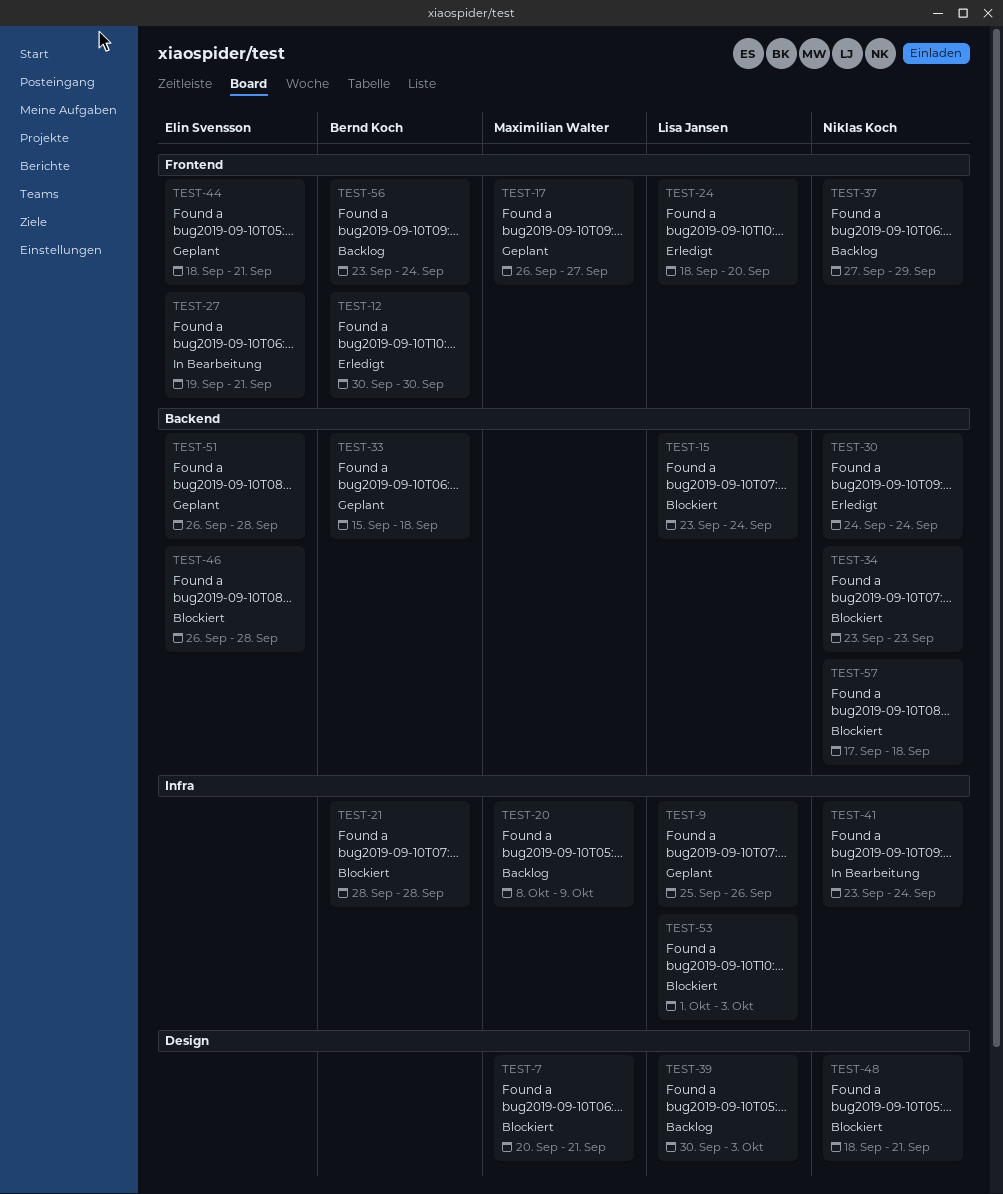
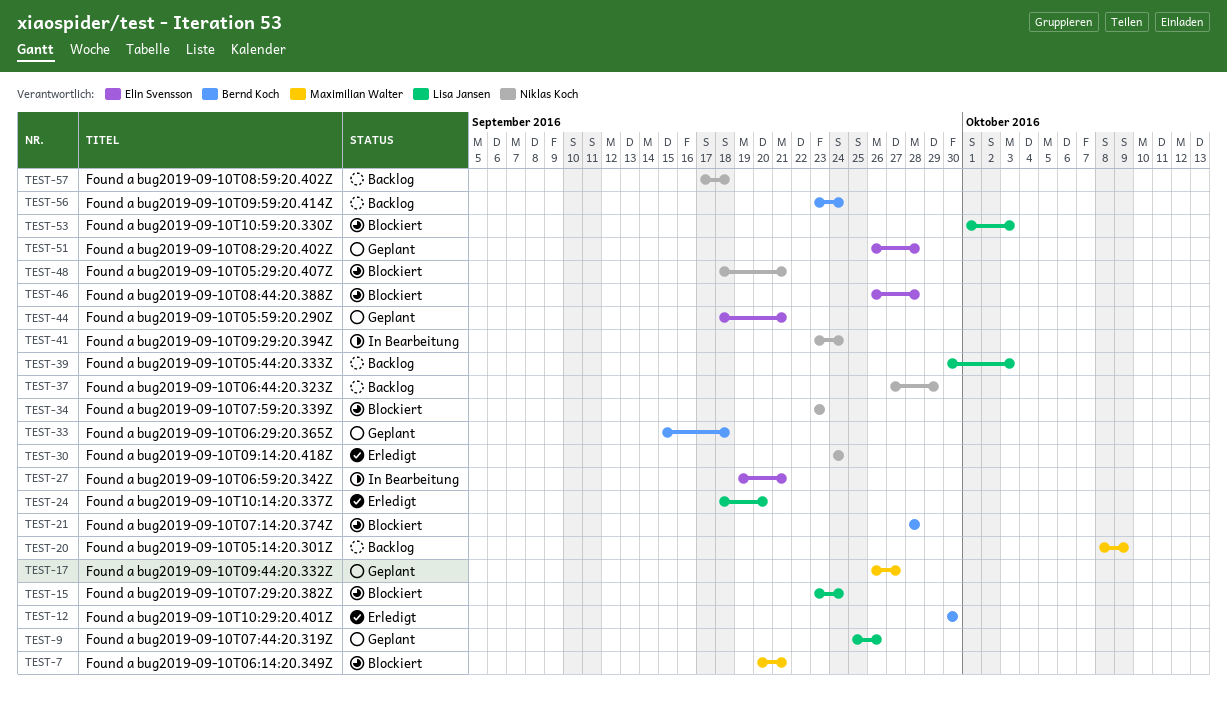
TEST-57, status: Blockiert -> Backlog

